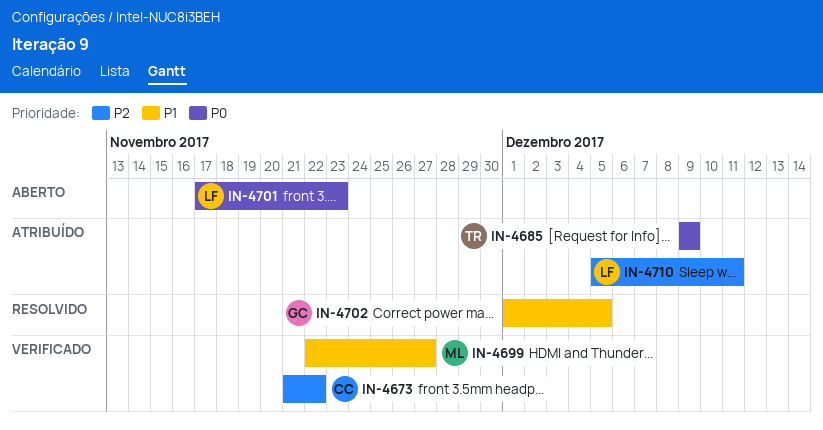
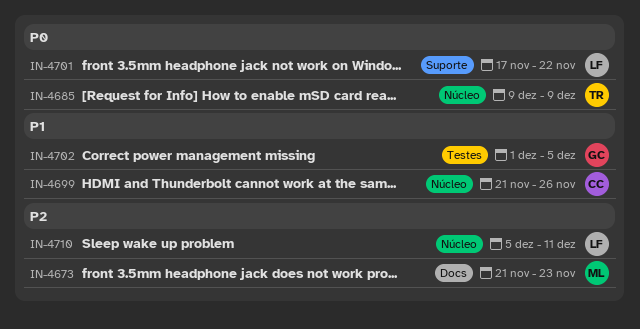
IN-4673, owner: CC -> ML
IN-4673, due: Nov 22 -> Nov 23
IN-4699, owner: ML -> CC
IN-4699, start: Nov 22 -> Nov 21
IN-4699, due: Nov 27 -> Nov 26
IN-4701, due: Nov 23 -> Nov 22

